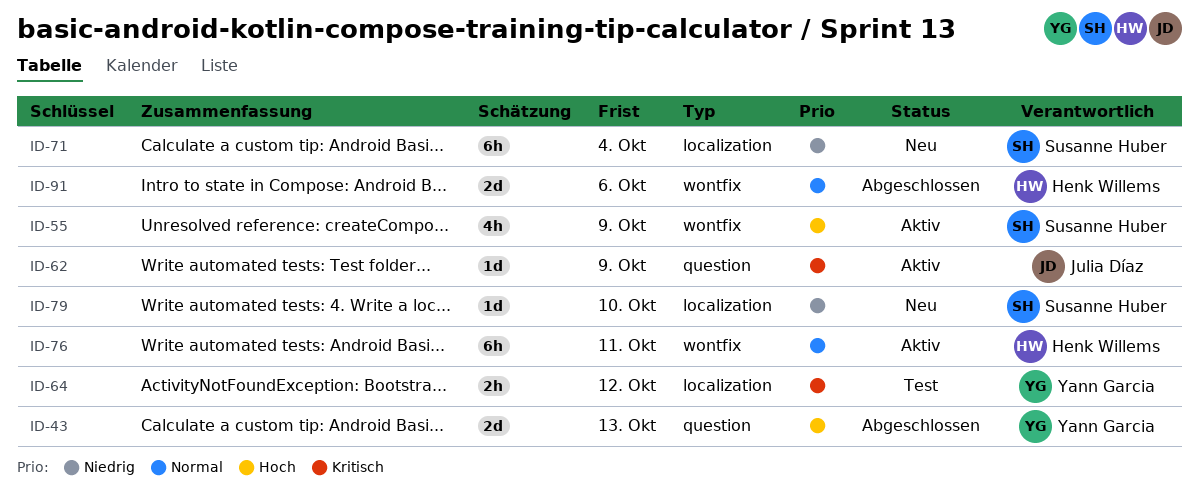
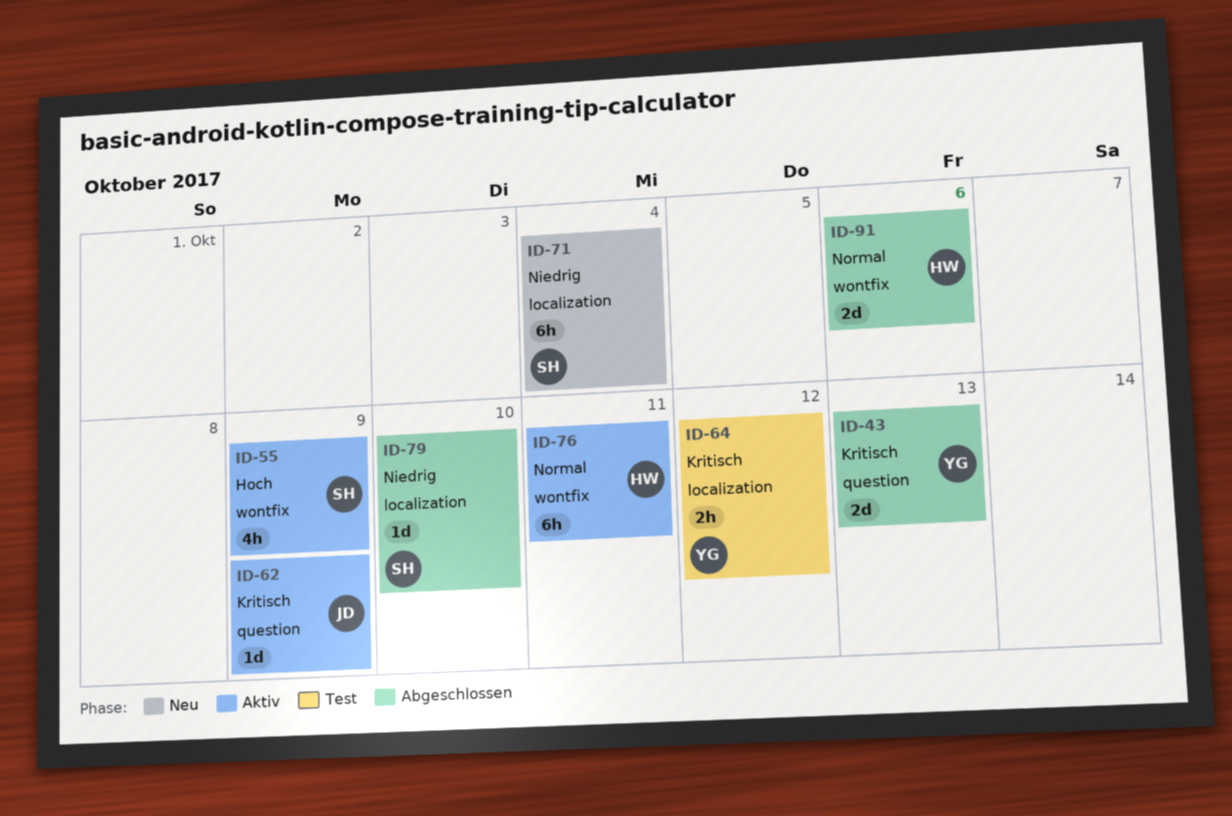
ID-43, priority: Hoch -> Kritisch
ID-79, status: Neu -> Abgeschlossen

